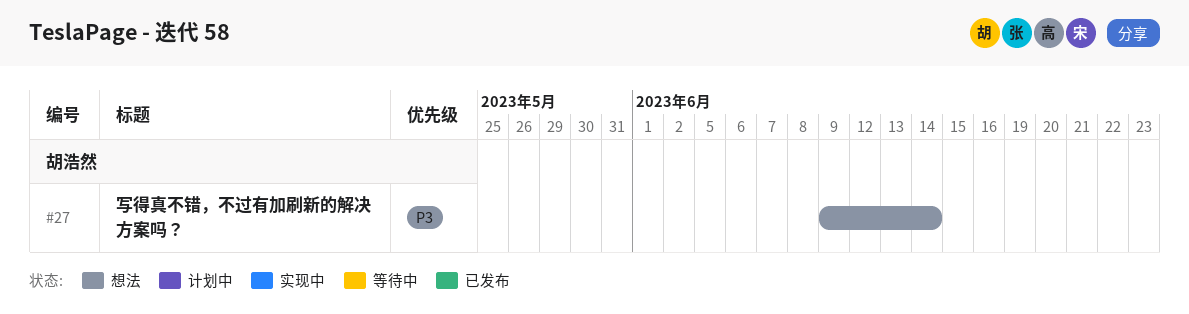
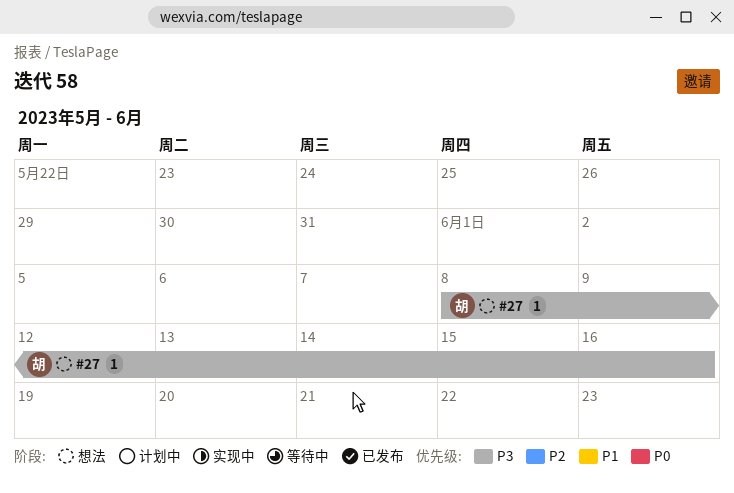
#27, start: Jun 9 -> Jun 8
#27, due: Jun 14 -> Jun 16

